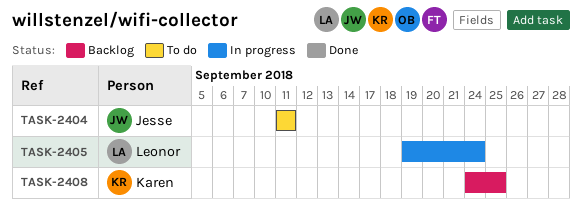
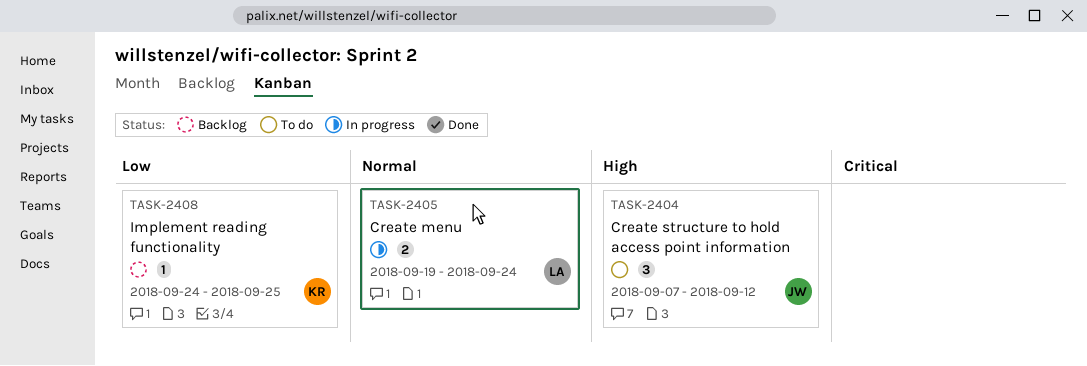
TASK-2404, start: Sep 11 -> Sep 7
TASK-2404, due: Sep 11 -> Sep 12

